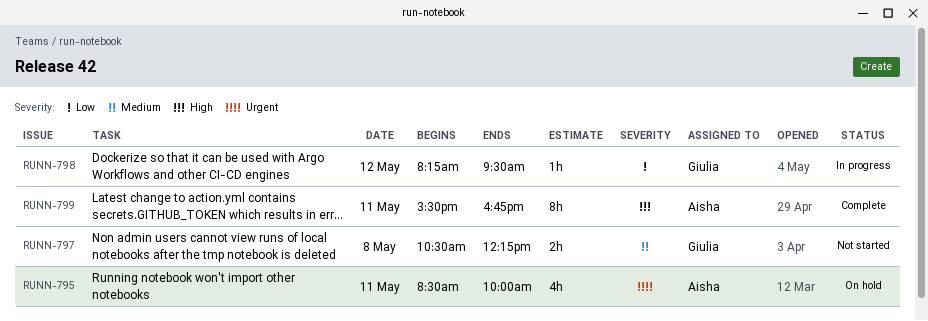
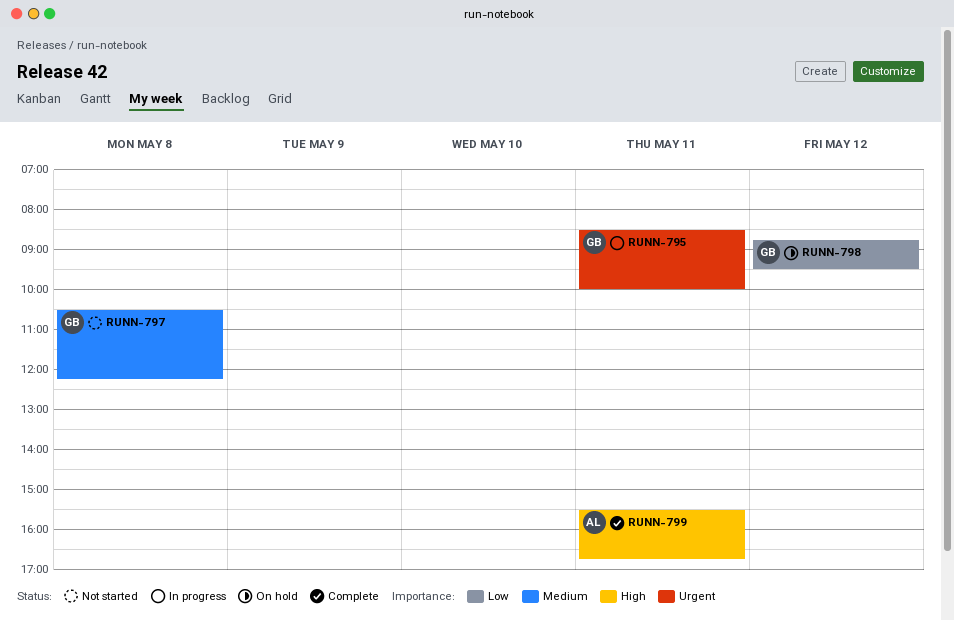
RUNN-795, status: On hold -> In progress
RUNN-795, owner: Aisha -> Giulia
RUNN-798, status: In progress -> On hold
RUNN-798, begins: 08:15 -> 08:45

